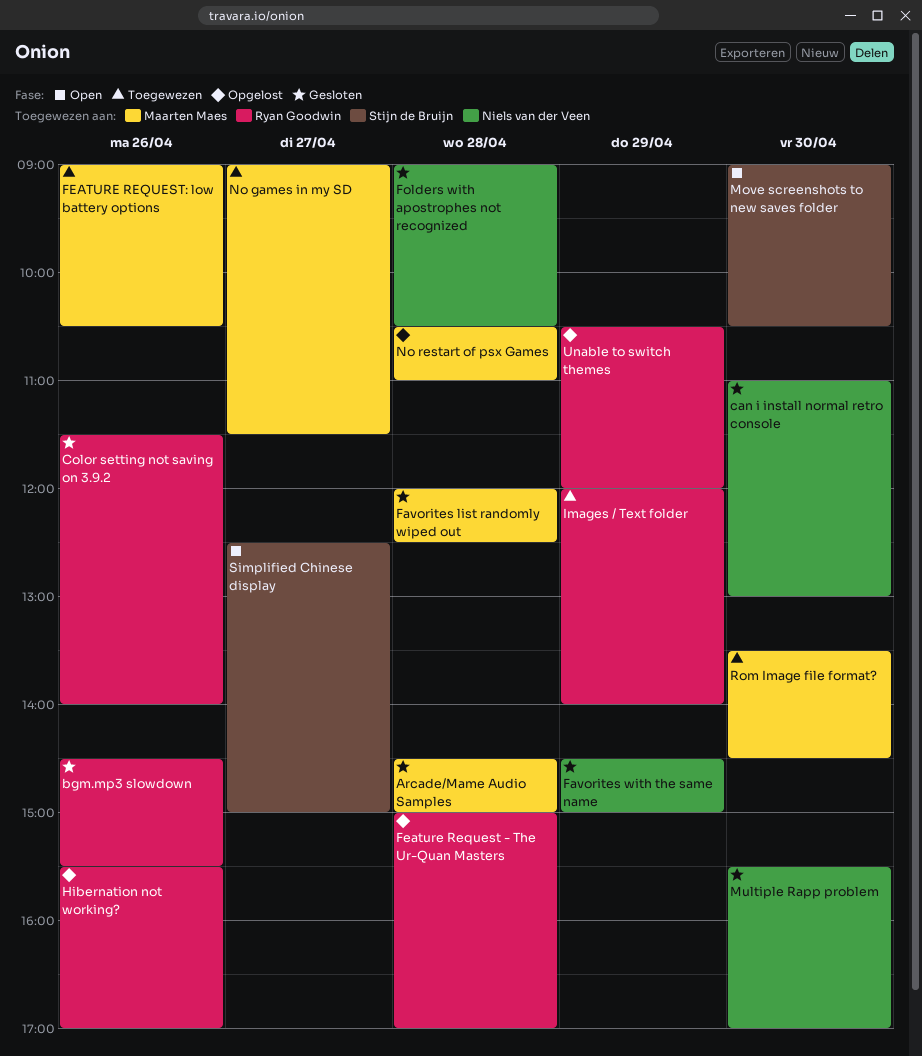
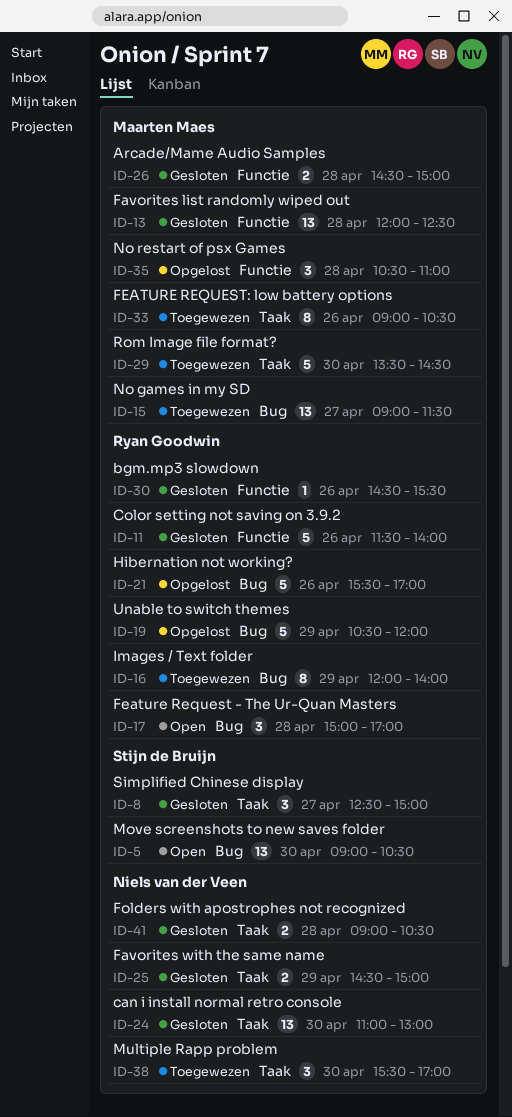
Feature Request - The Ur-Quan Masters, status: Opgelost -> Open
Multiple Rapp problem, status: Gesloten -> Toegewezen
Simplified Chinese display, status: Open -> Gesloten

